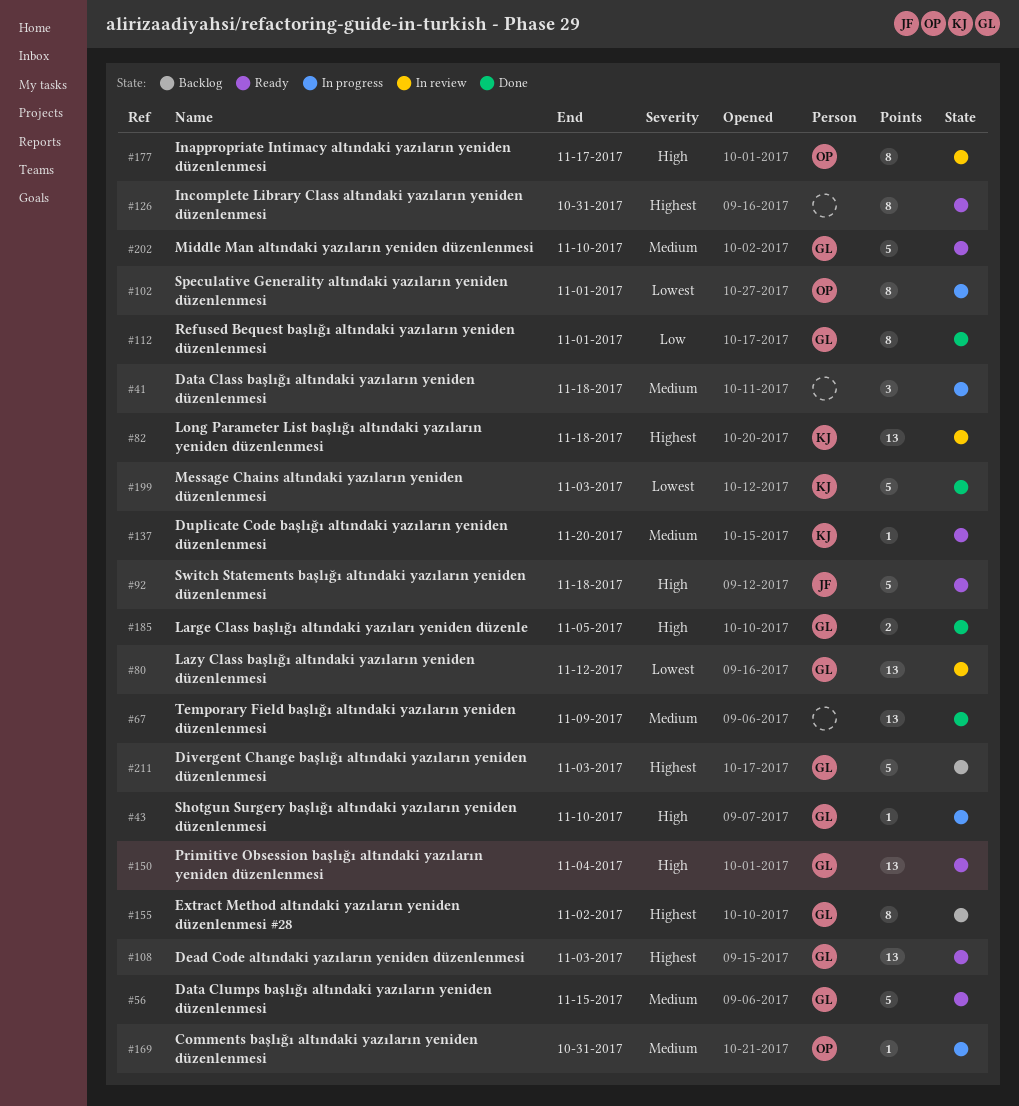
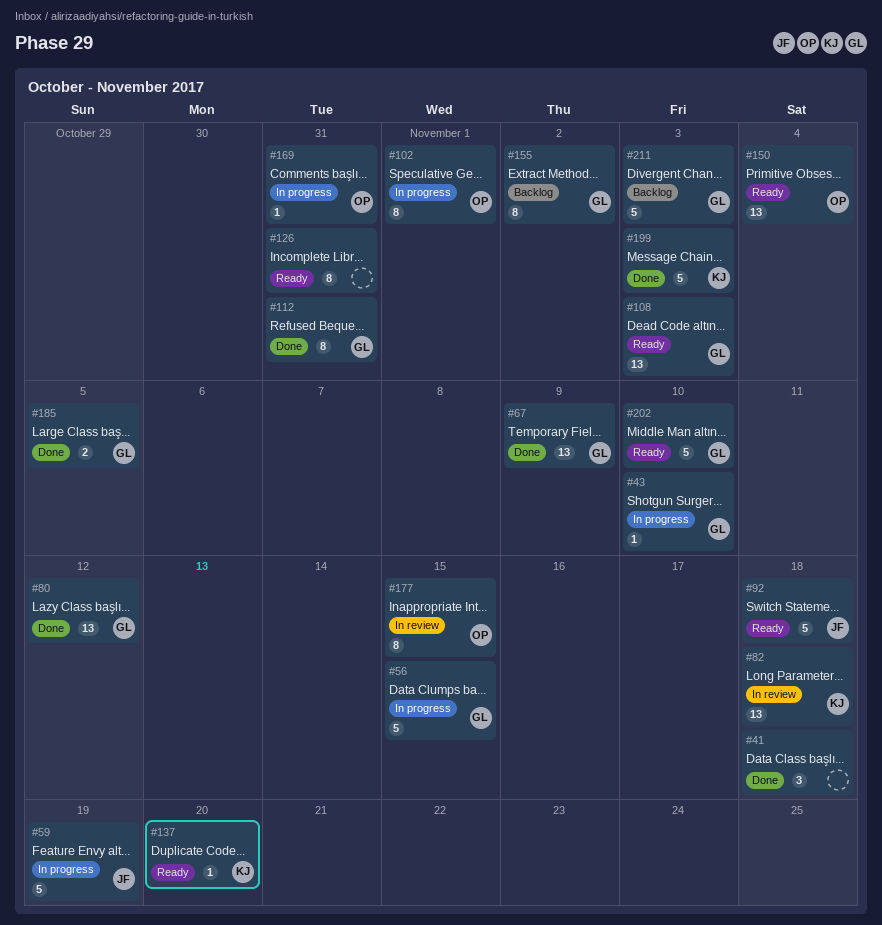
#41, status: In progress -> Done
#56, status: Ready -> In progress
#59: none -> present
#67, owner: none -> GL
#80, status: In review -> Done
#112, due: Nov 1 -> Oct 31
#150, owner: GL -> OP
#177, due: Nov 17 -> Nov 15

